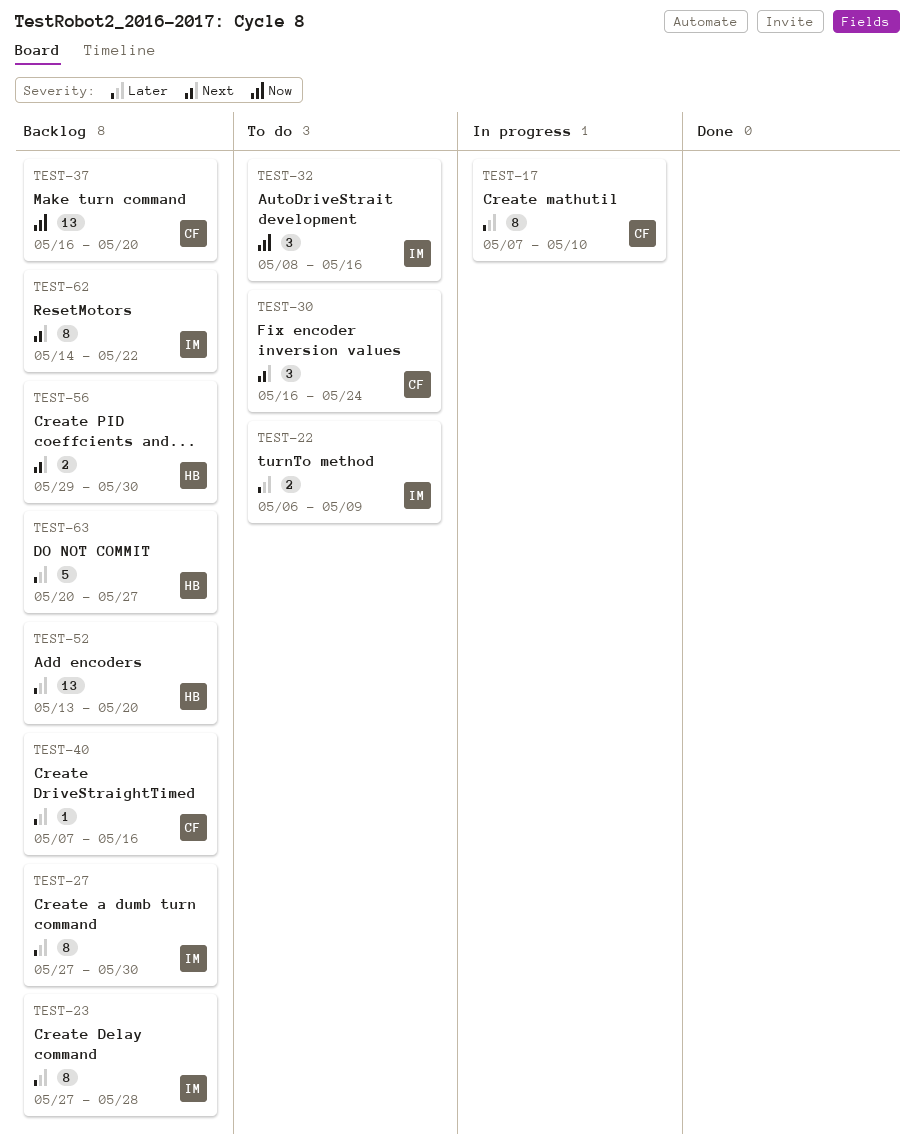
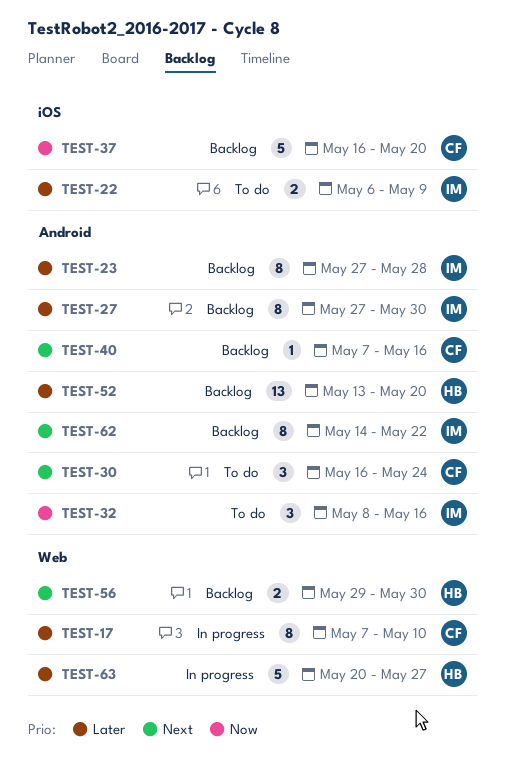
TEST-37, estimate: 13 -> 5
TEST-40, priority: Later -> Next
TEST-63, status: Backlog -> In progress

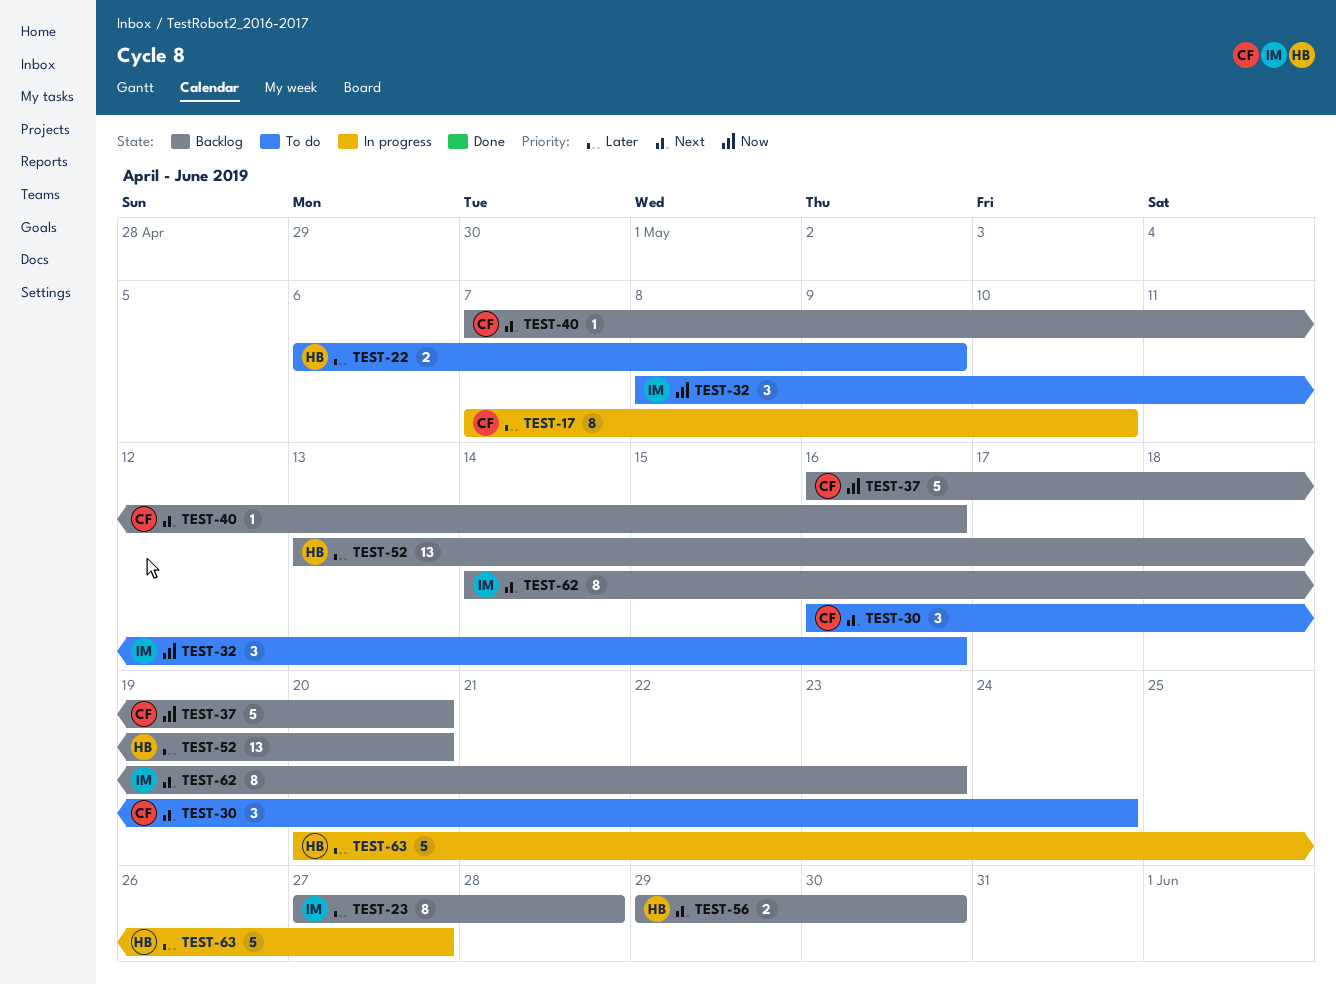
TEST-22, owner: IM -> HB
TEST-27: present -> none
TEST-62, due: May 22 -> May 23

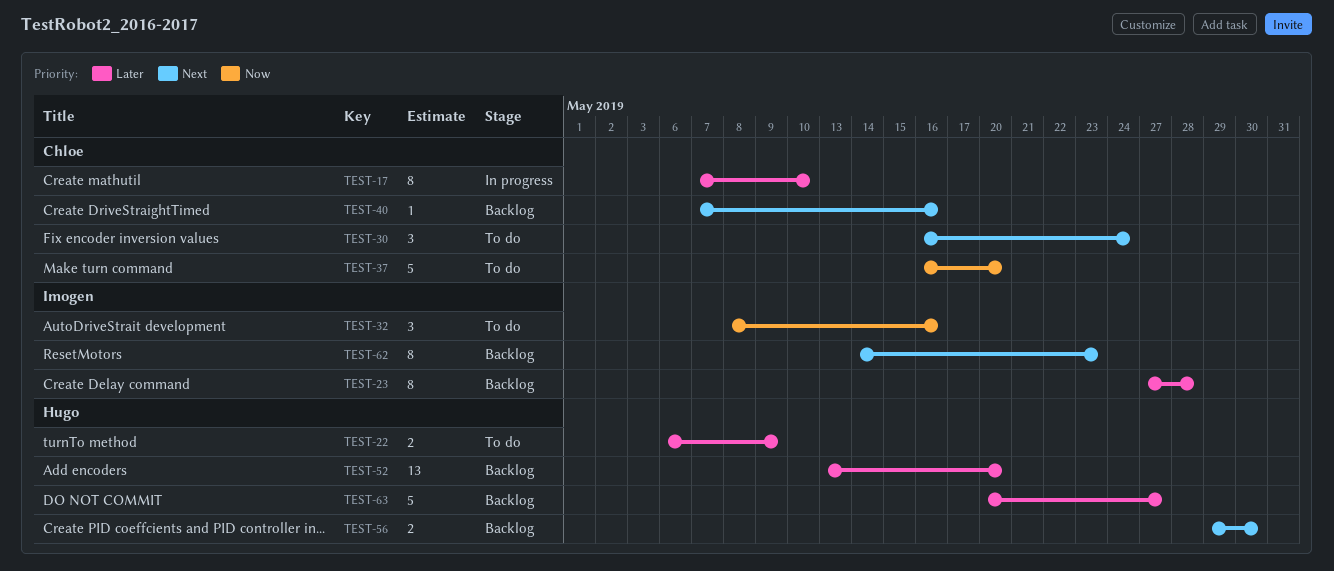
TEST-37, status: Backlog -> To do
TEST-63, status: In progress -> Backlog

